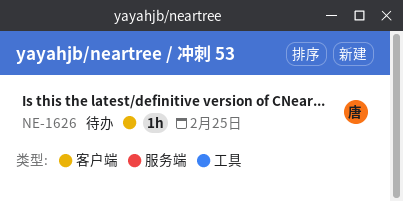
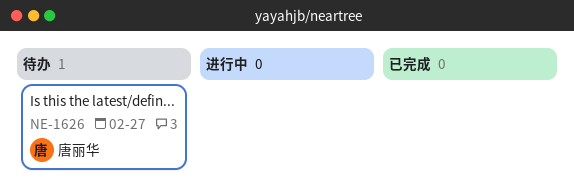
NE-1626, due: Feb 25 -> Feb 27

